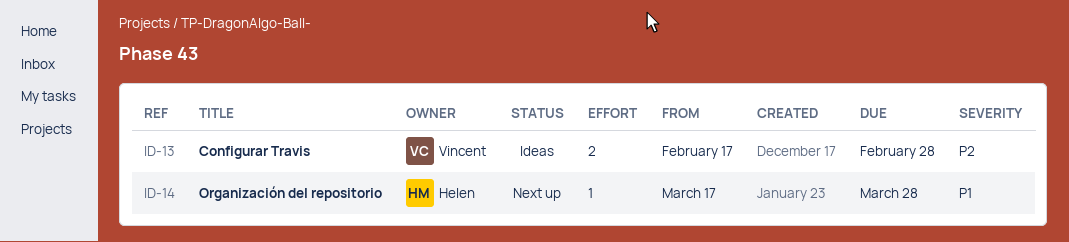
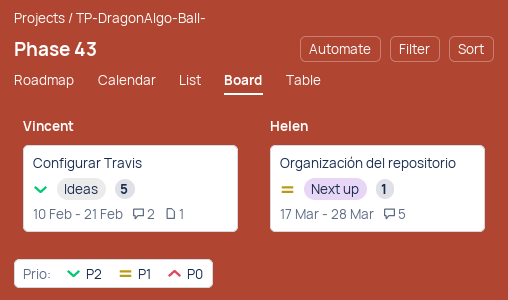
Configurar Travis, estimate: 2 -> 5
Configurar Travis, start: Feb 17 -> Feb 10
Configurar Travis, due: Feb 28 -> Feb 21

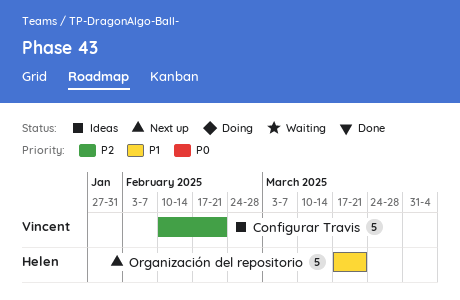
Organización del repositorio, estimate: 1 -> 5
Organización del repositorio, due: Mar 28 -> Mar 21

